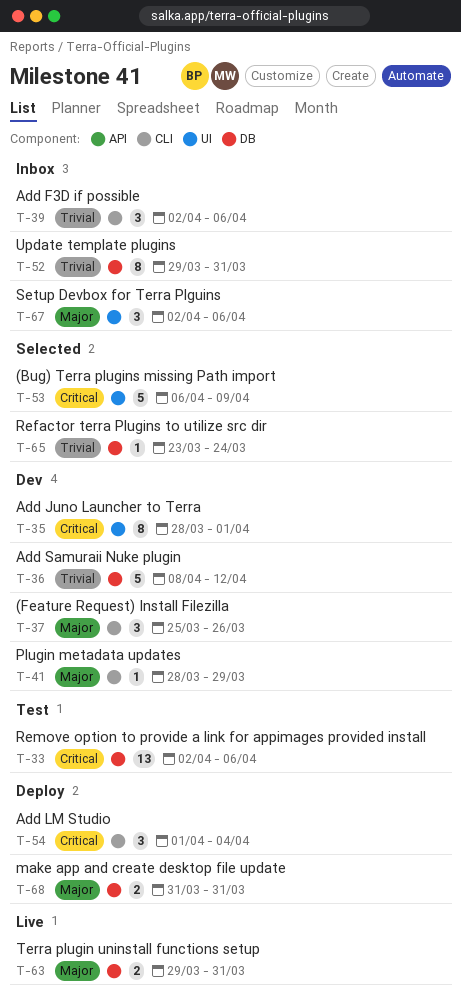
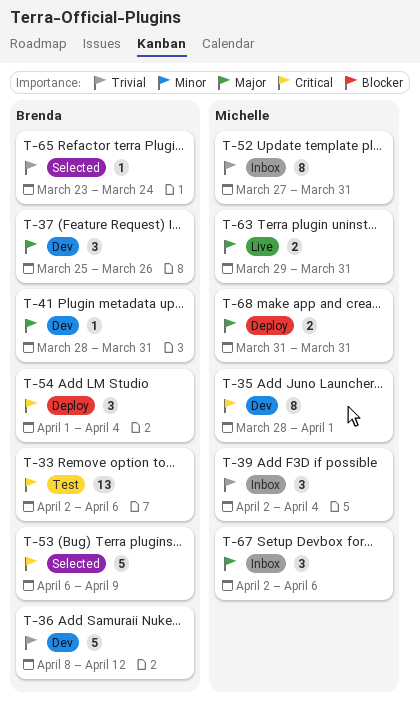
T-39, due: Apr 6 -> Apr 4
T-41, due: Mar 29 -> Mar 31
T-52, start: Mar 29 -> Mar 27

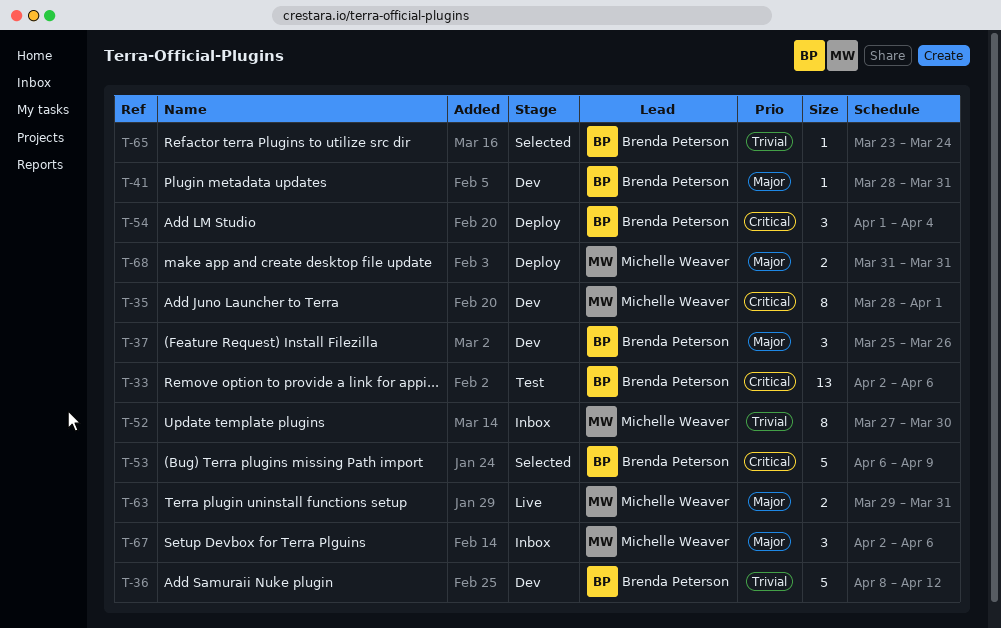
T-39: present -> none
T-52, due: Mar 31 -> Mar 30

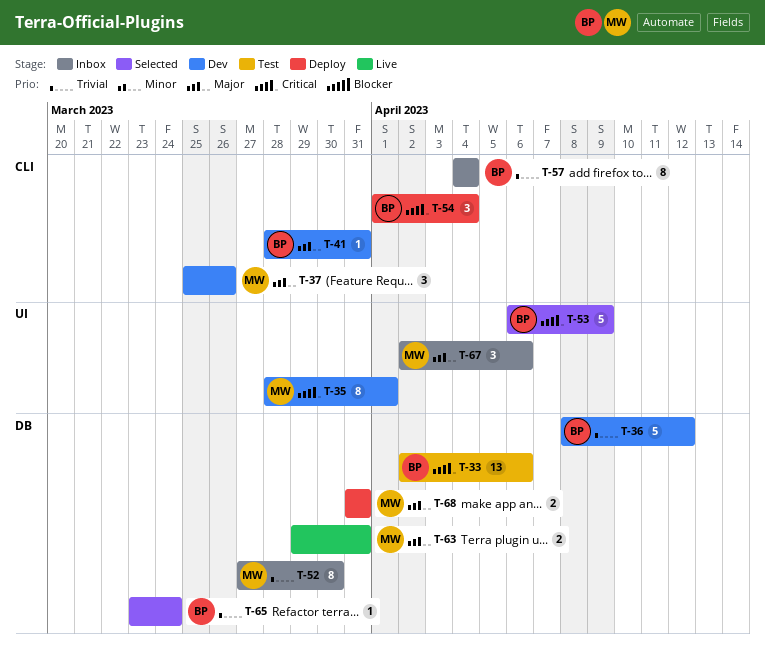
T-37, owner: Brenda Peterson -> Michelle Weaver
T-57: none -> present

